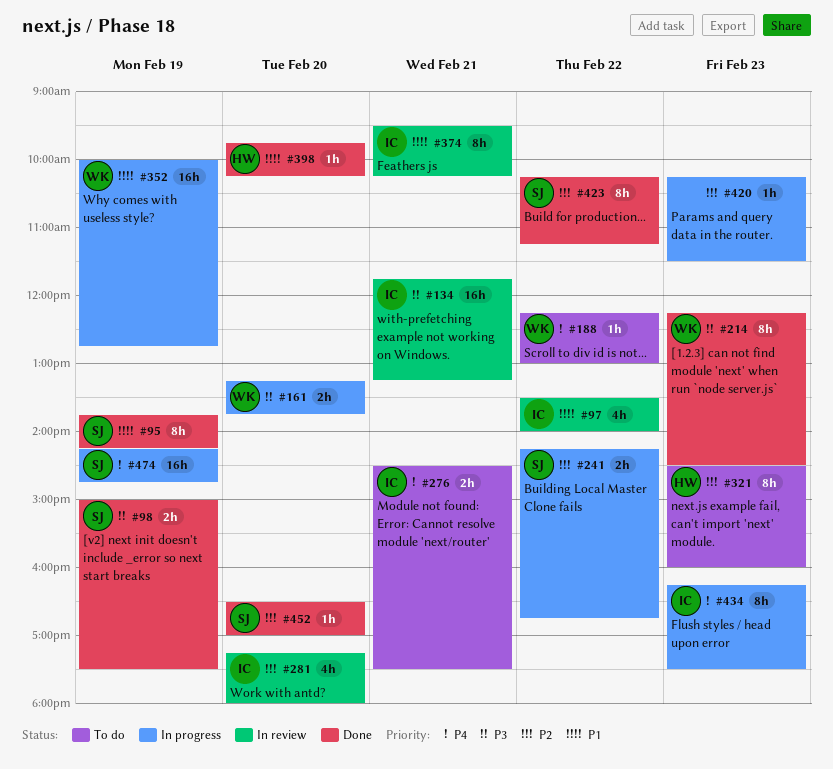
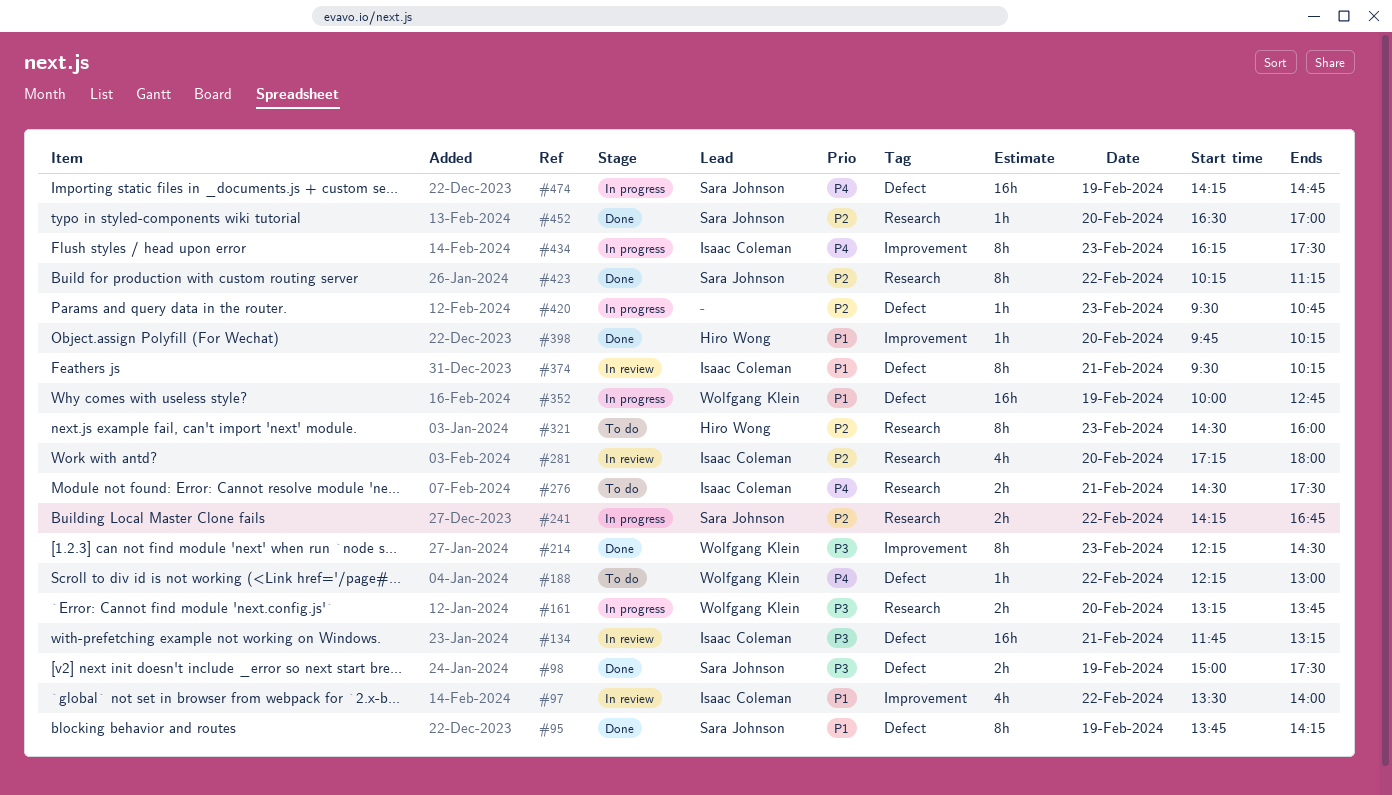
#420, begins: 10:15 -> 09:30
#420, ends: 11:30 -> 10:45

